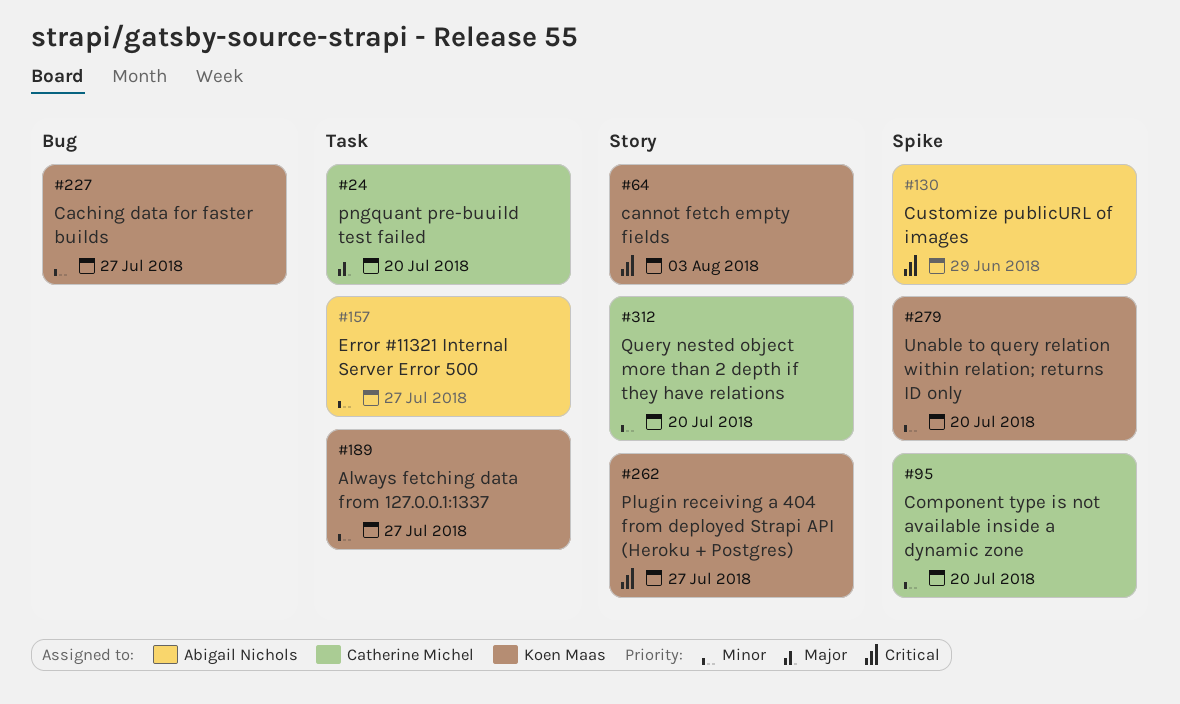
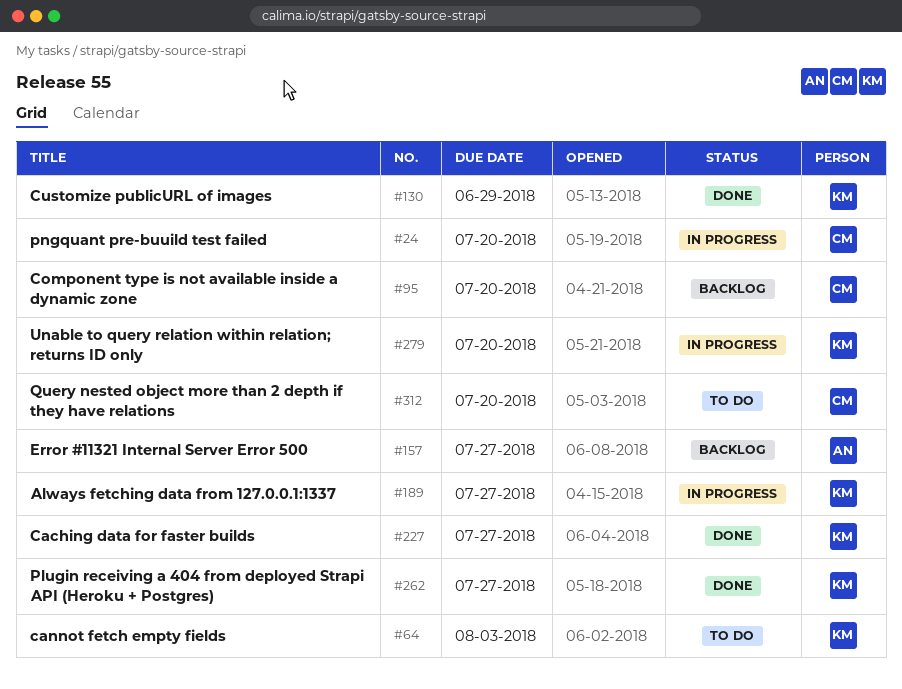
#130, owner: Abigail Nichols -> Koen Maas

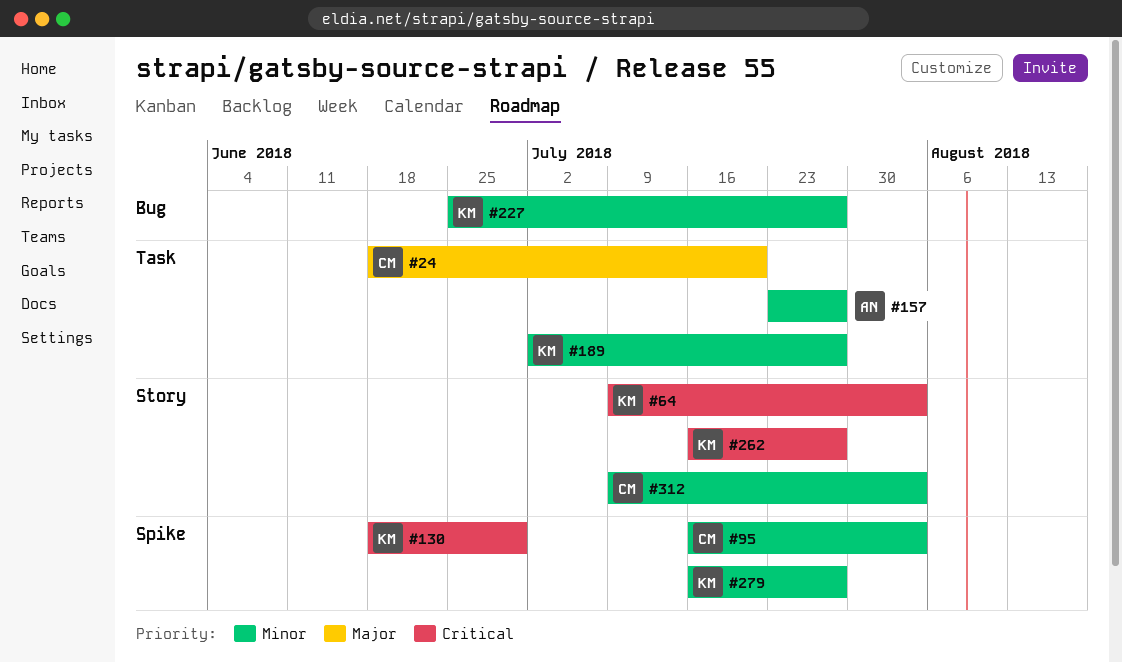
#95, due: Jul 20 -> Aug 3
#279, due: Jul 20 -> Jul 27
#312, due: Jul 20 -> Aug 3

